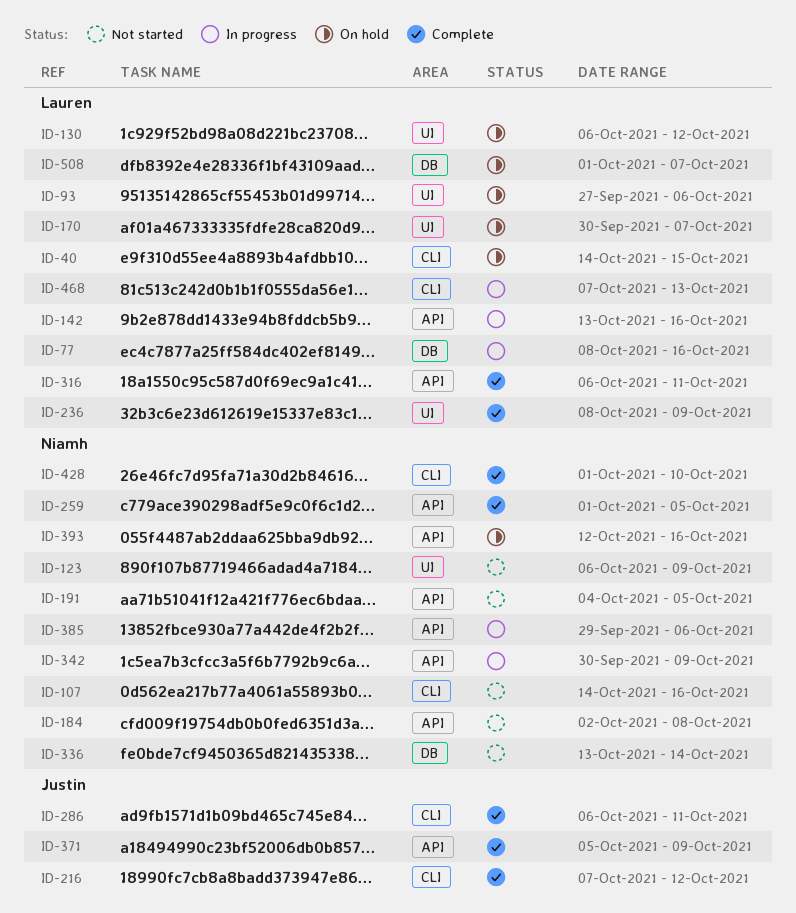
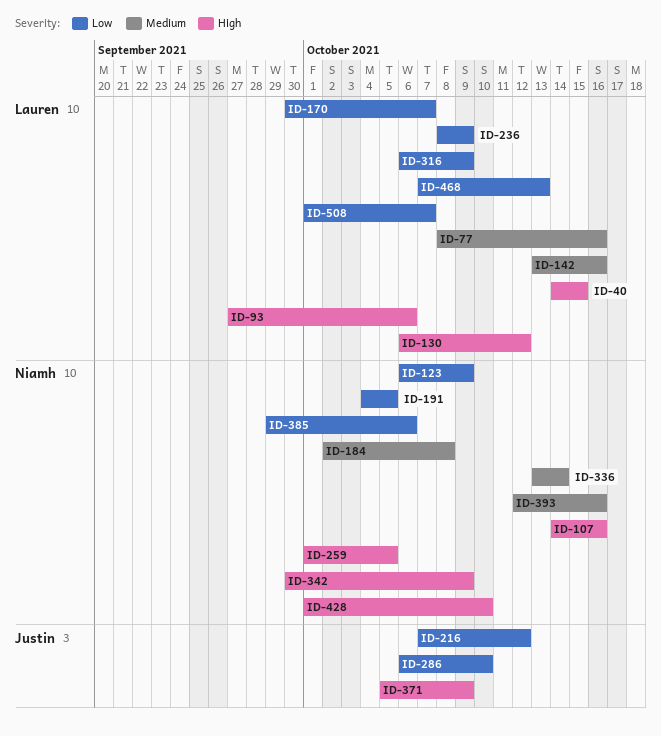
ID-286, due: Oct 11 -> Oct 10
ID-316, due: Oct 11 -> Oct 9

